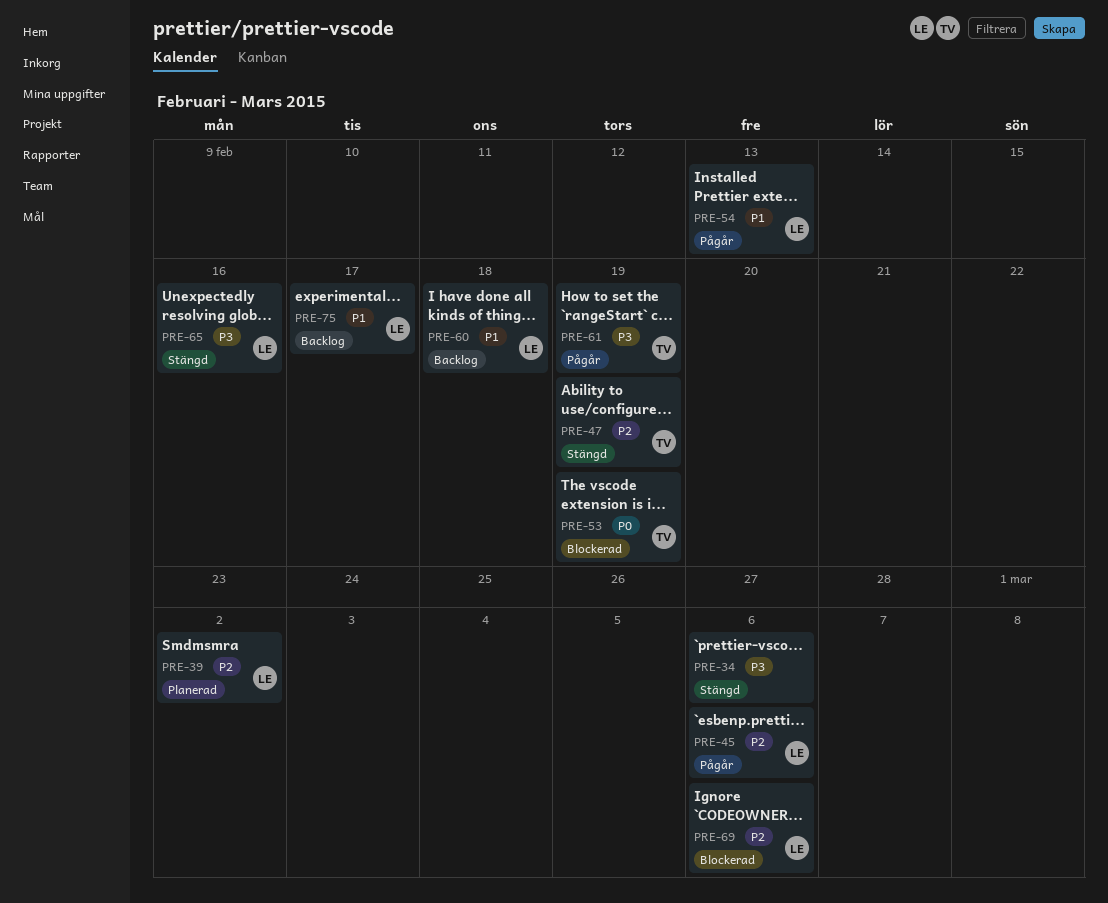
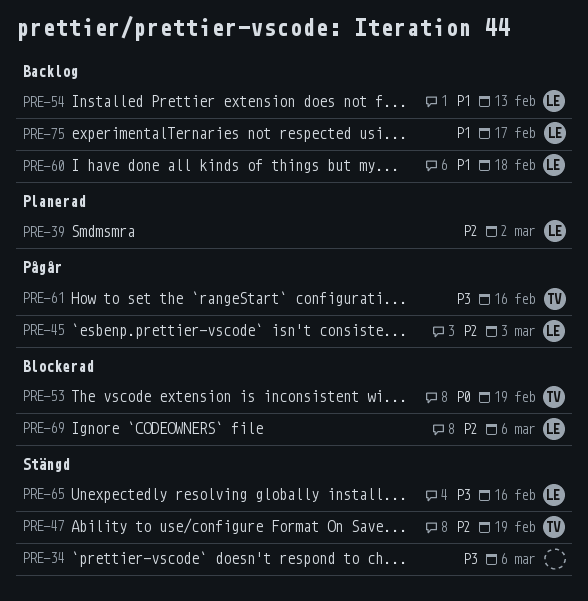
PRE-45, due: Mar 6 -> Mar 3
PRE-54, status: Pågår -> Backlog
PRE-61, due: Feb 19 -> Feb 16

